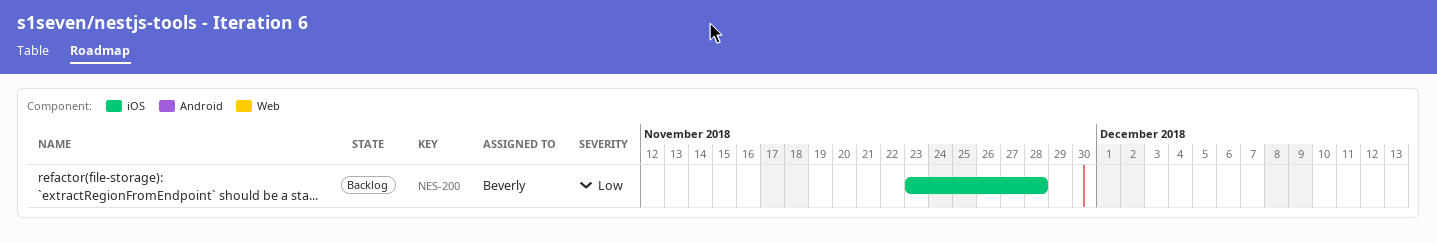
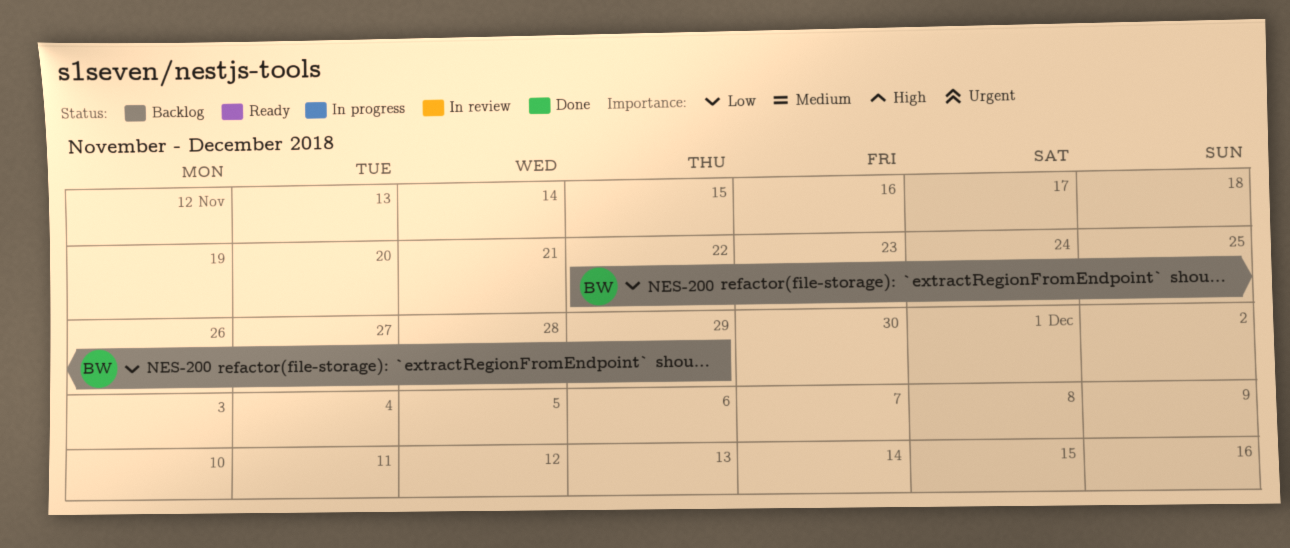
NES-200, start: Nov 23 -> Nov 22
NES-200, due: Nov 28 -> Nov 29

